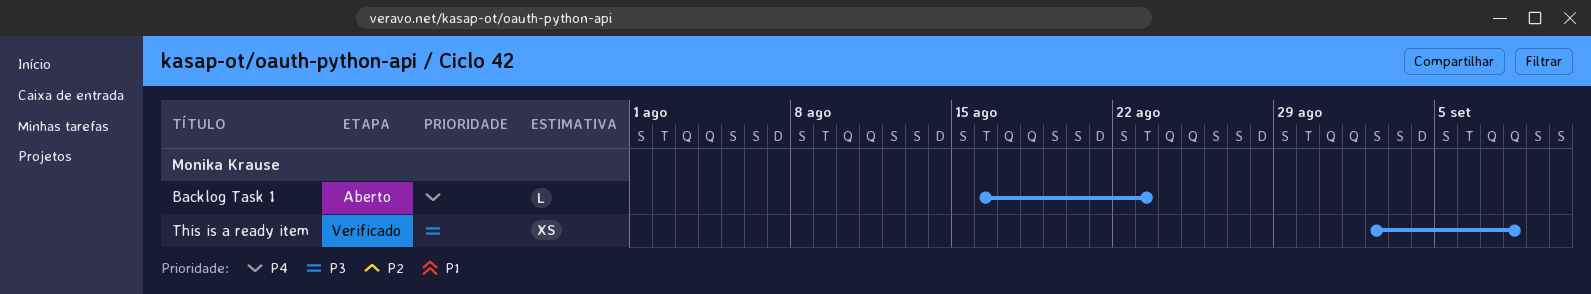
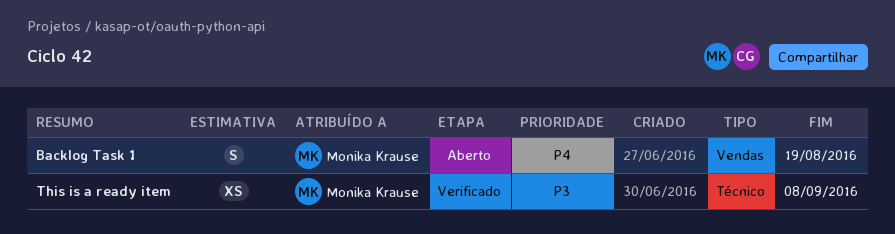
Backlog Task 1, estimate: L -> S
Backlog Task 1, due: Aug 23 -> Aug 19

